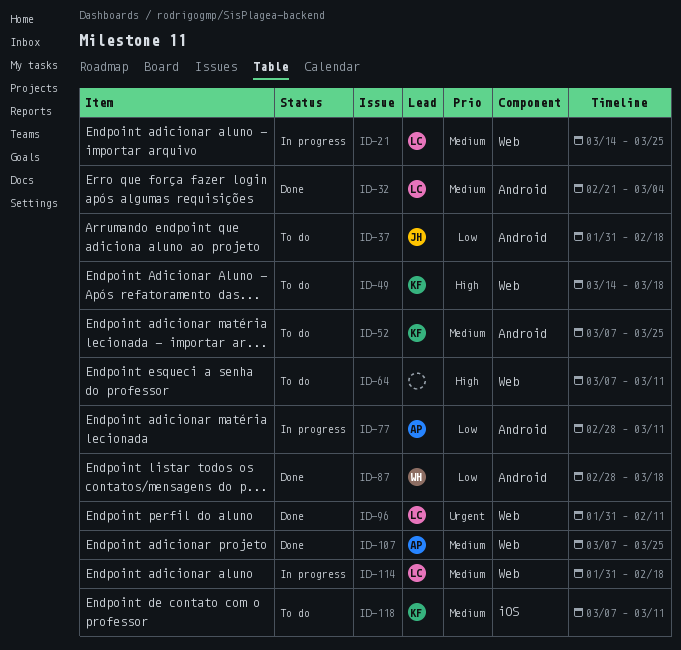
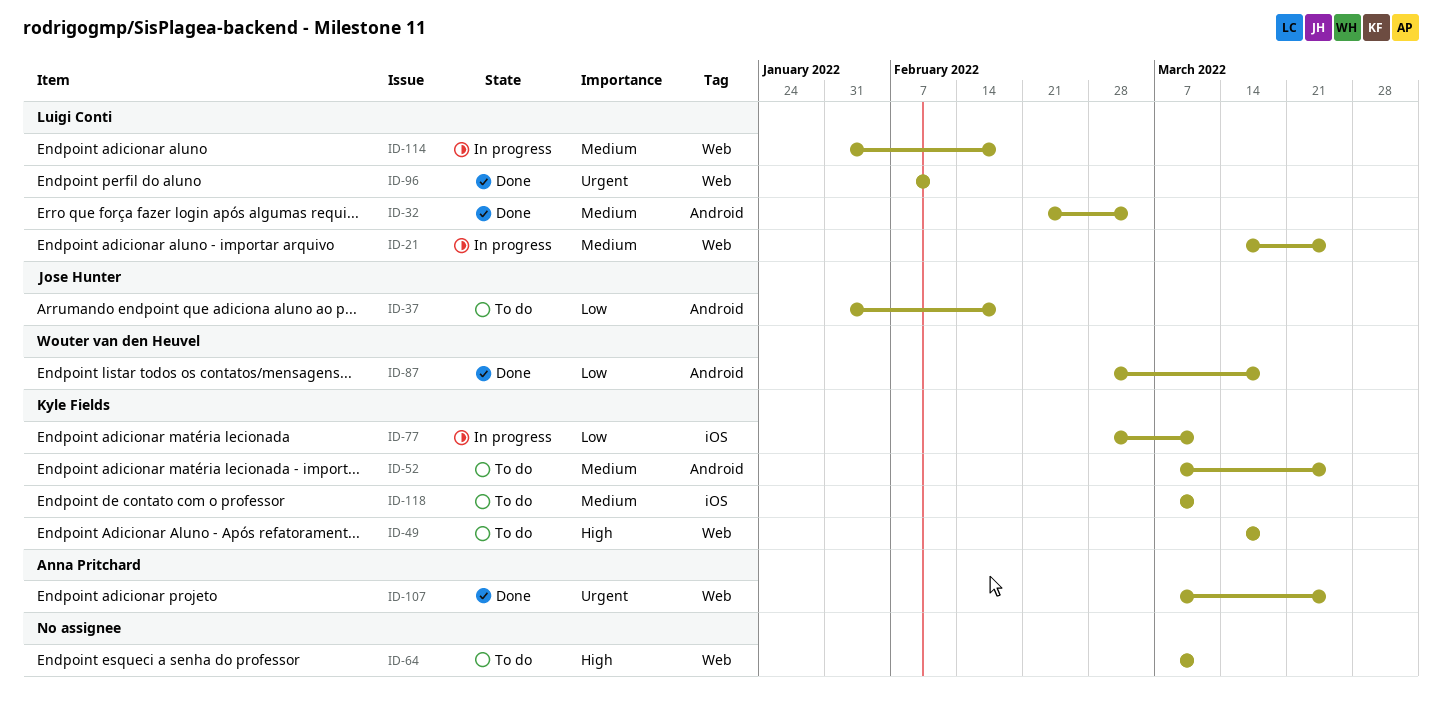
ID-77, owner: Anna Pritchard -> Kyle Fields
ID-77, label: Android -> iOS
ID-96, start: Jan 31 -> Feb 7
ID-107, priority: Medium -> Urgent

